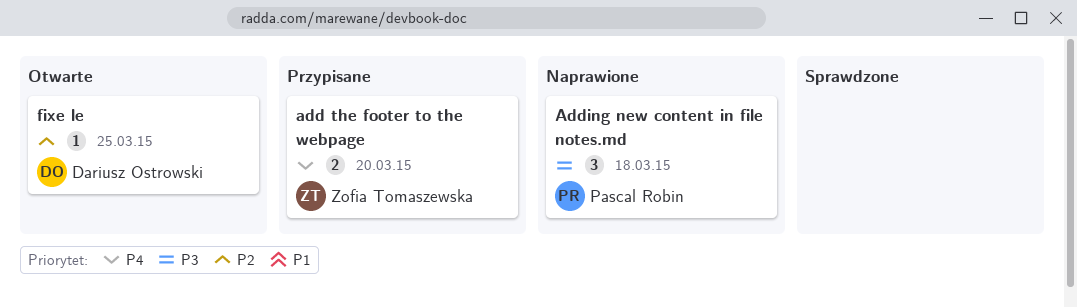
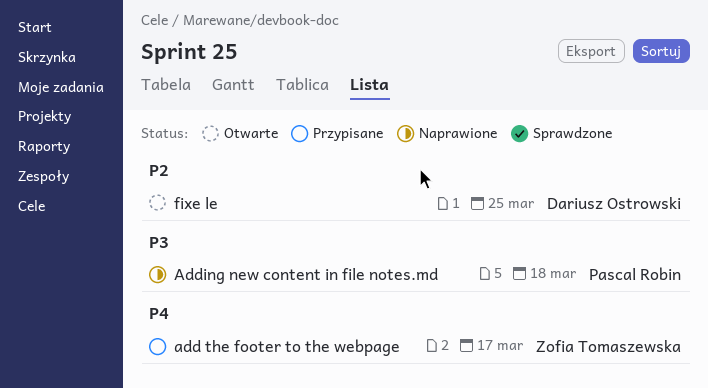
add the footer to the webpage, due: Mar 20 -> Mar 17

